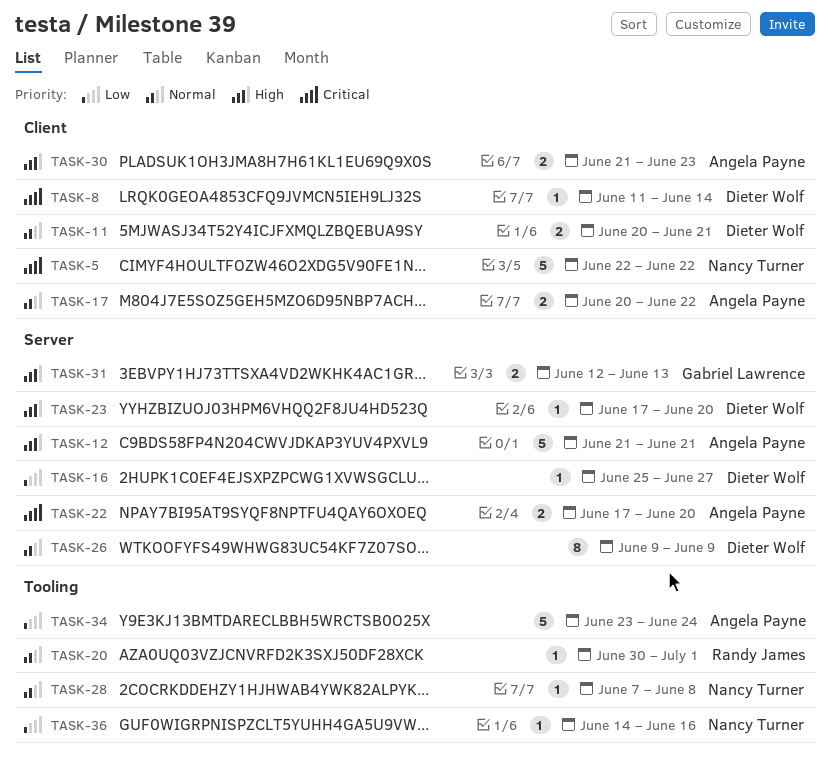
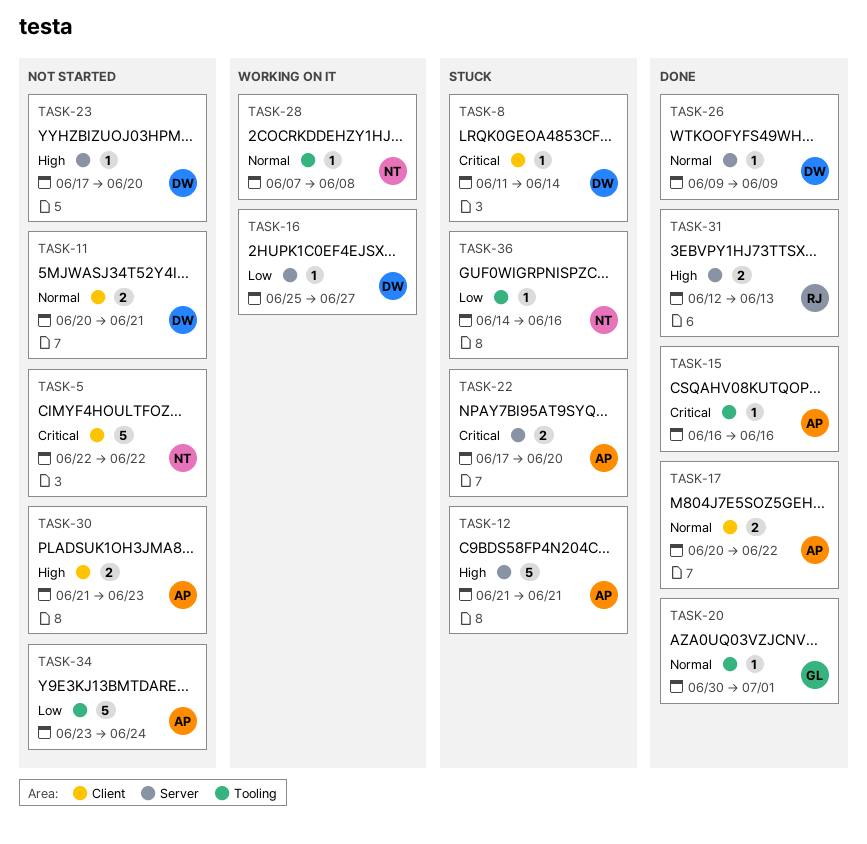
TASK-15: none -> present
TASK-20, owner: Randy James -> Gabriel Lawrence
TASK-26, estimate: 8 -> 1
TASK-31, owner: Gabriel Lawrence -> Randy James

